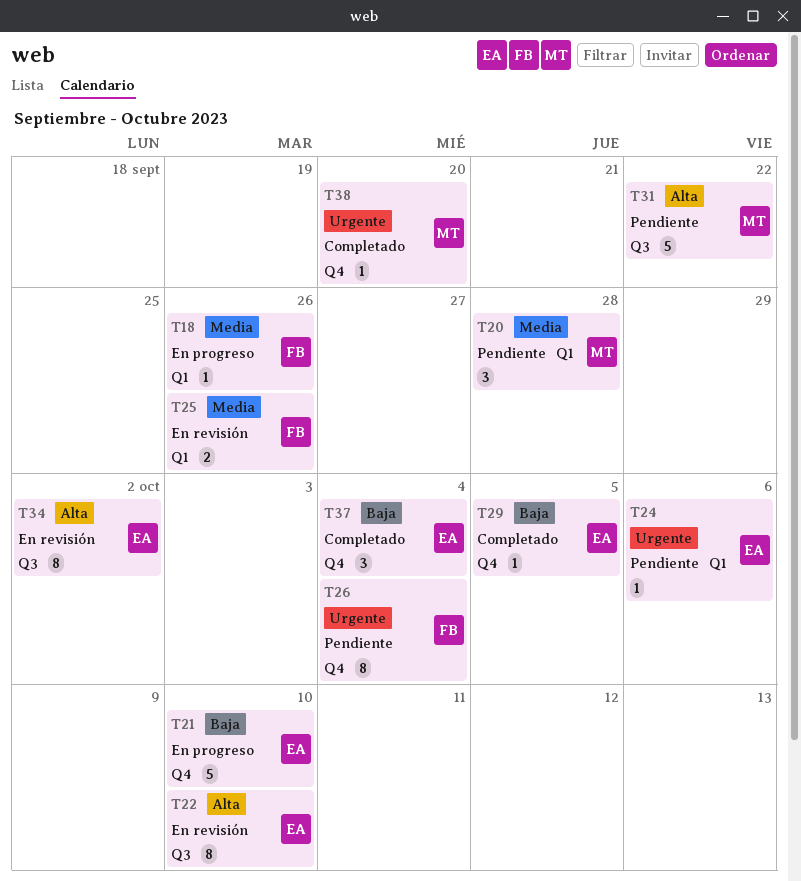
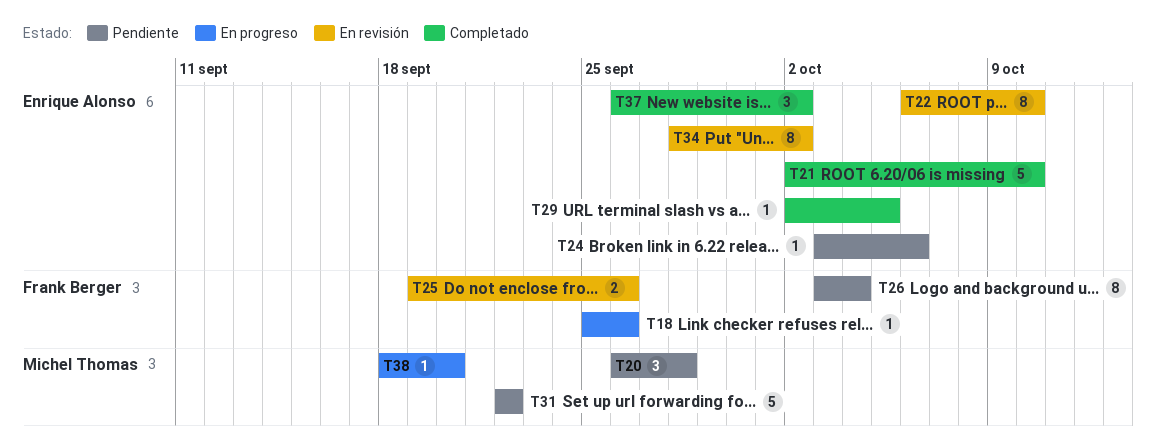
T21, status: En progreso -> Completado
T37, due: Oct 4 -> Oct 2
T38, status: Completado -> En progreso

